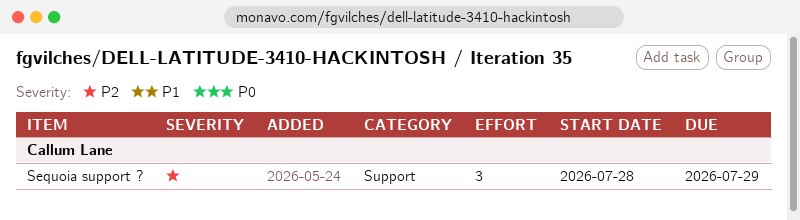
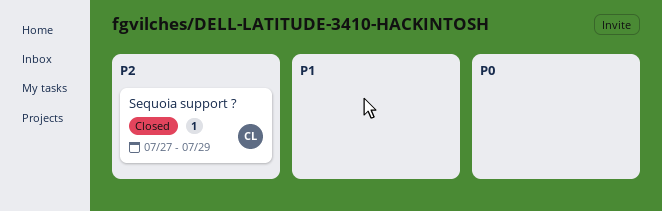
Sequoia support ?, estimate: 3 -> 1
Sequoia support ?, start: Jul 28 -> Jul 27

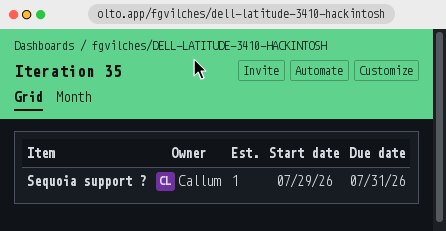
Sequoia support ?, start: Jul 27 -> Jul 29
Sequoia support ?, due: Jul 29 -> Jul 31

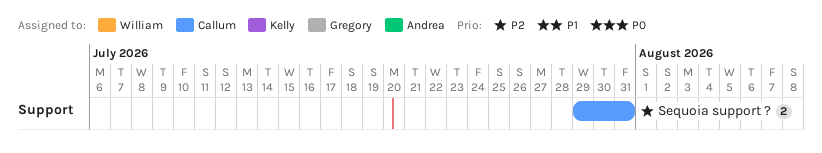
Sequoia support ?, estimate: 1 -> 2

